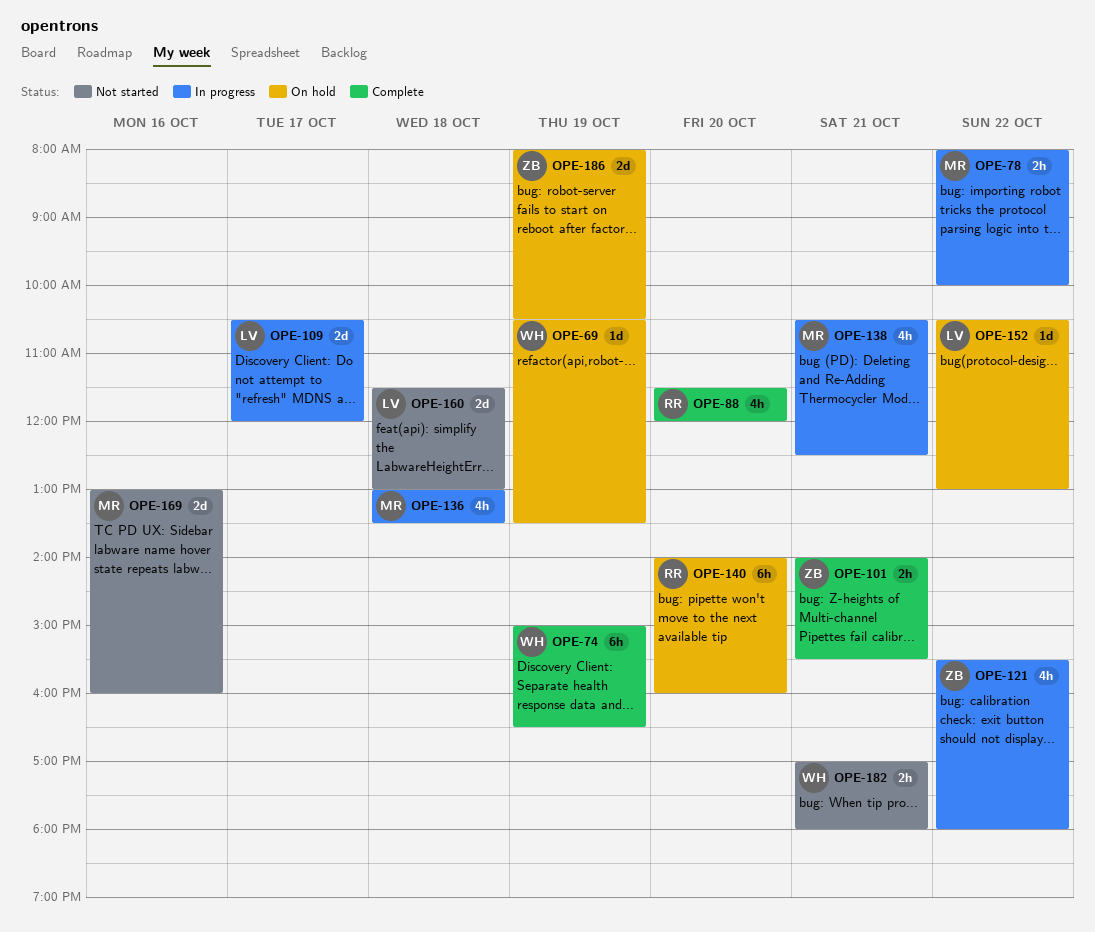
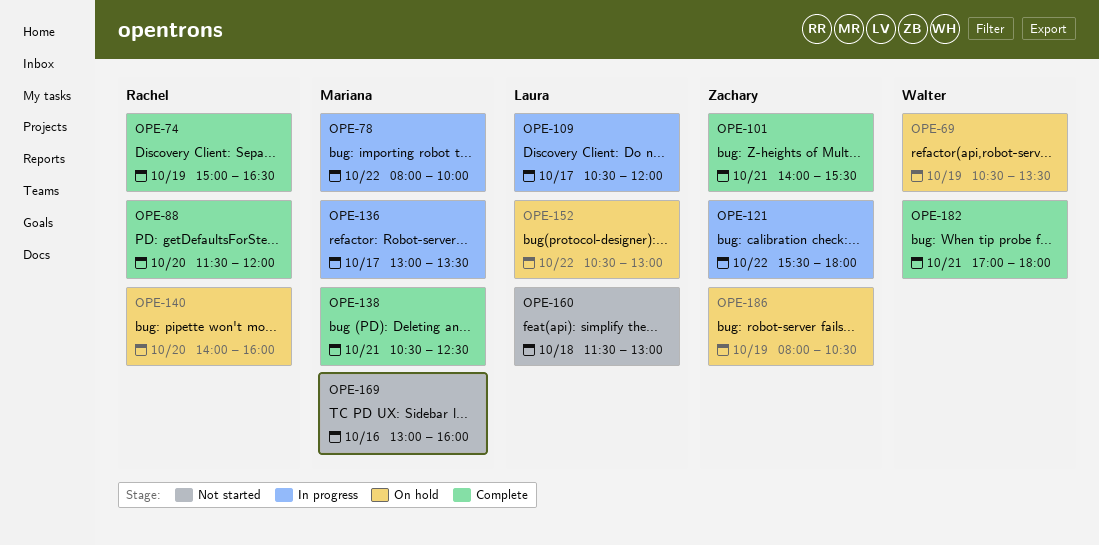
OPE-74, owner: Walter -> Rachel
OPE-136, day: Oct 18 -> Oct 17
OPE-138, status: In progress -> Complete
OPE-182, status: Not started -> Complete

